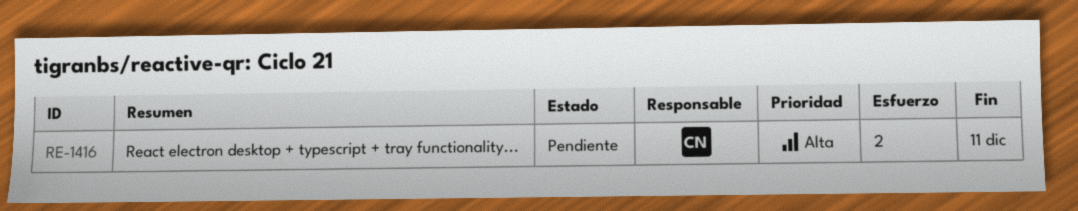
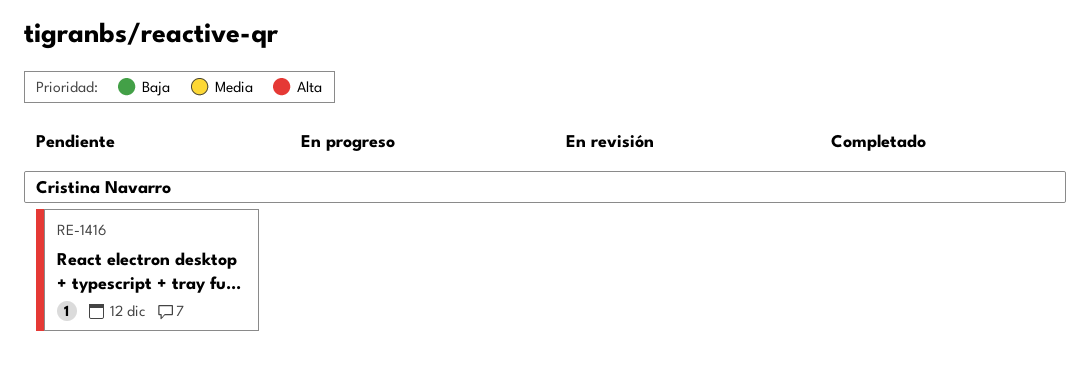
RE-1416, estimate: 2 -> 1
RE-1416, due: Dec 11 -> Dec 12

